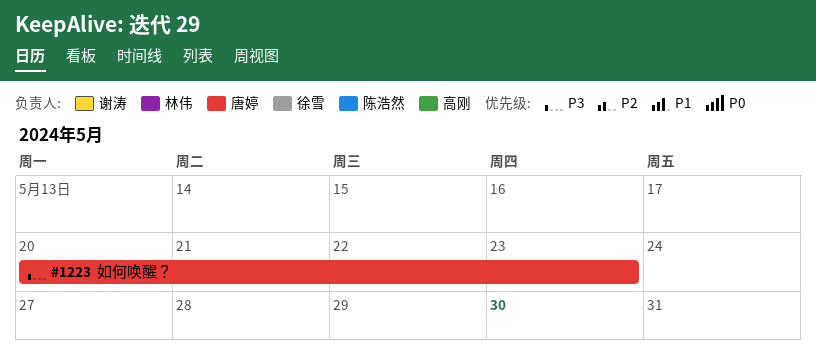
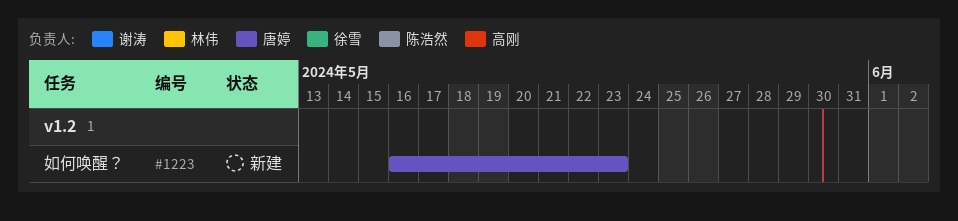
#1223, start: May 20 -> May 16

